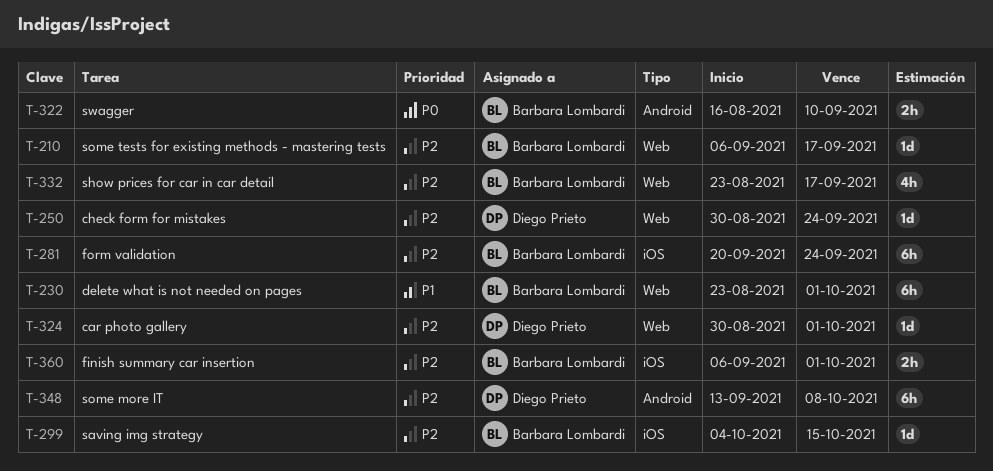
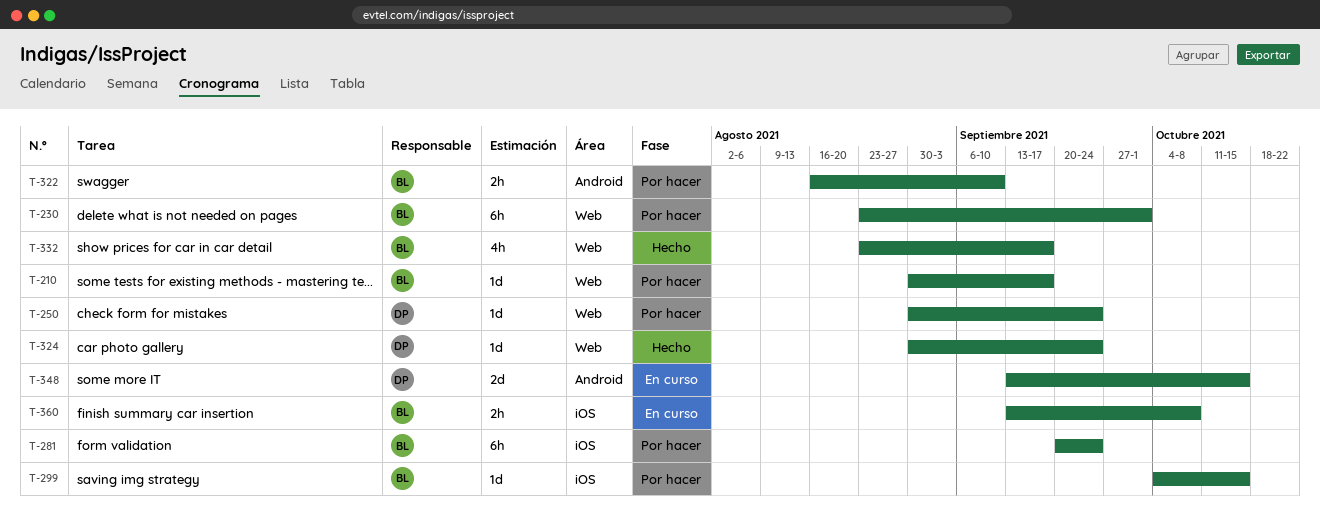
T-210, start: Sep 6 -> Aug 30
T-324, due: Oct 1 -> Sep 24
T-348, estimate: 6h -> 2d
T-348, due: Oct 8 -> Oct 15
T-360, start: Sep 6 -> Sep 13
T-360, due: Oct 1 -> Oct 8

